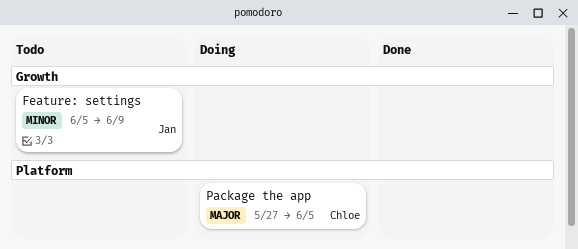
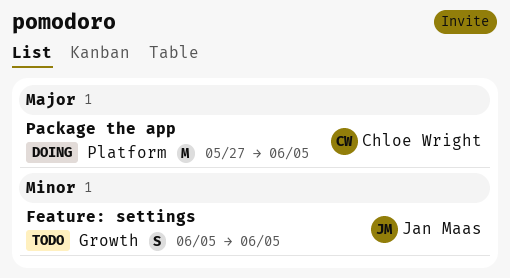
Feature: settings, due: Jun 9 -> Jun 5

